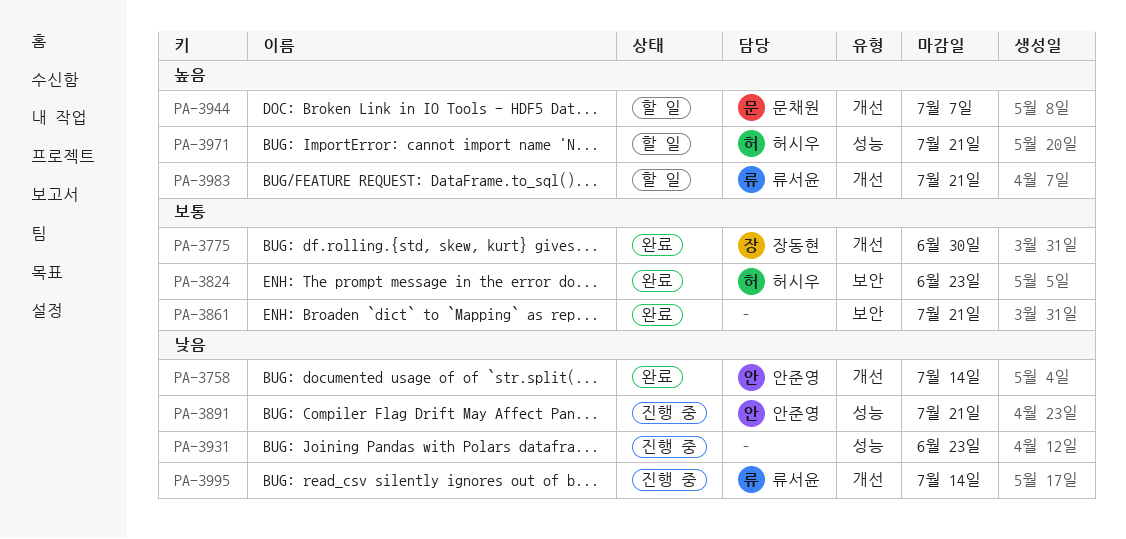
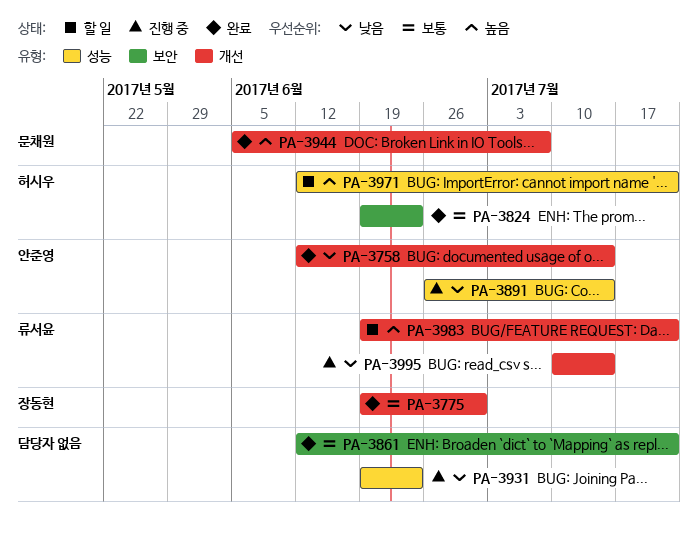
PA-3891, due: Jul 21 -> Jul 14
PA-3944, status: 할 일 -> 완료

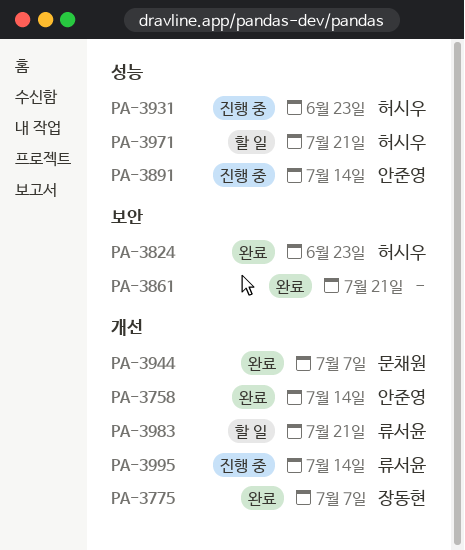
PA-3775, due: Jun 30 -> Jul 7
PA-3931, owner: none -> 허시우

